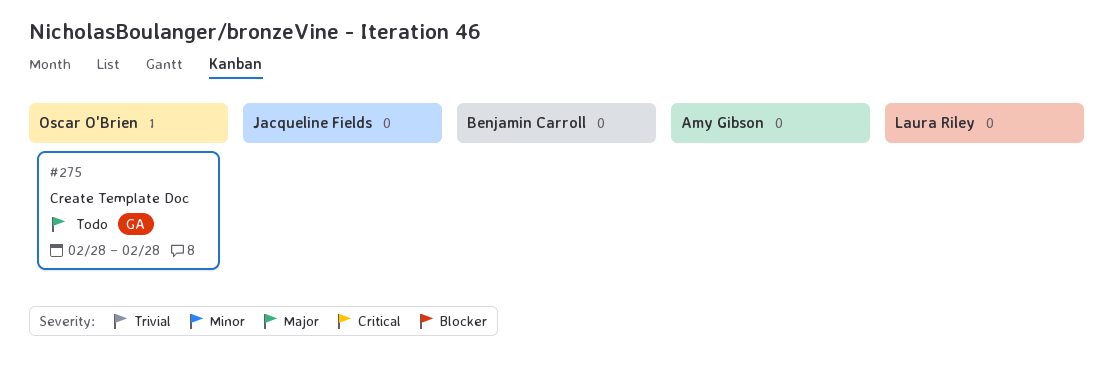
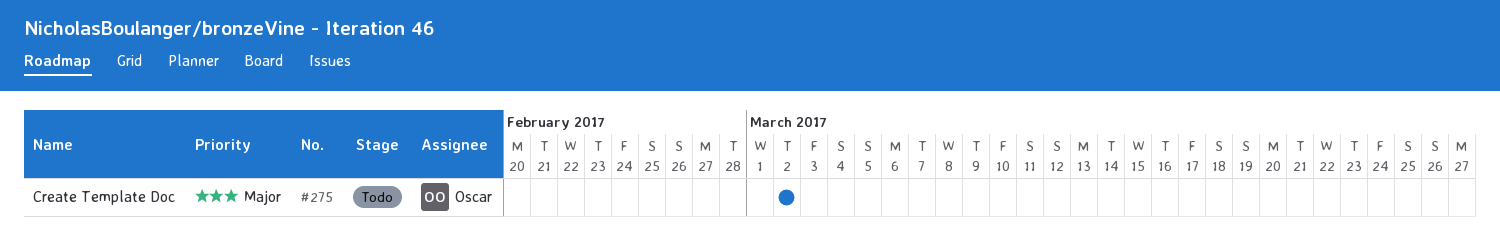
#275, start: Feb 28 -> Mar 2
#275, due: Feb 28 -> Mar 2

